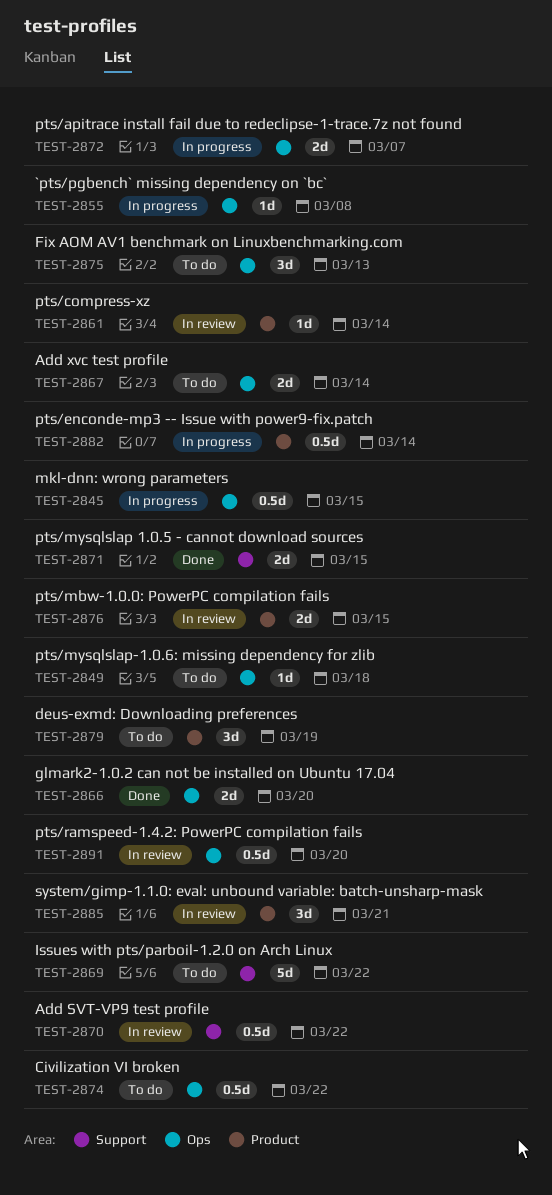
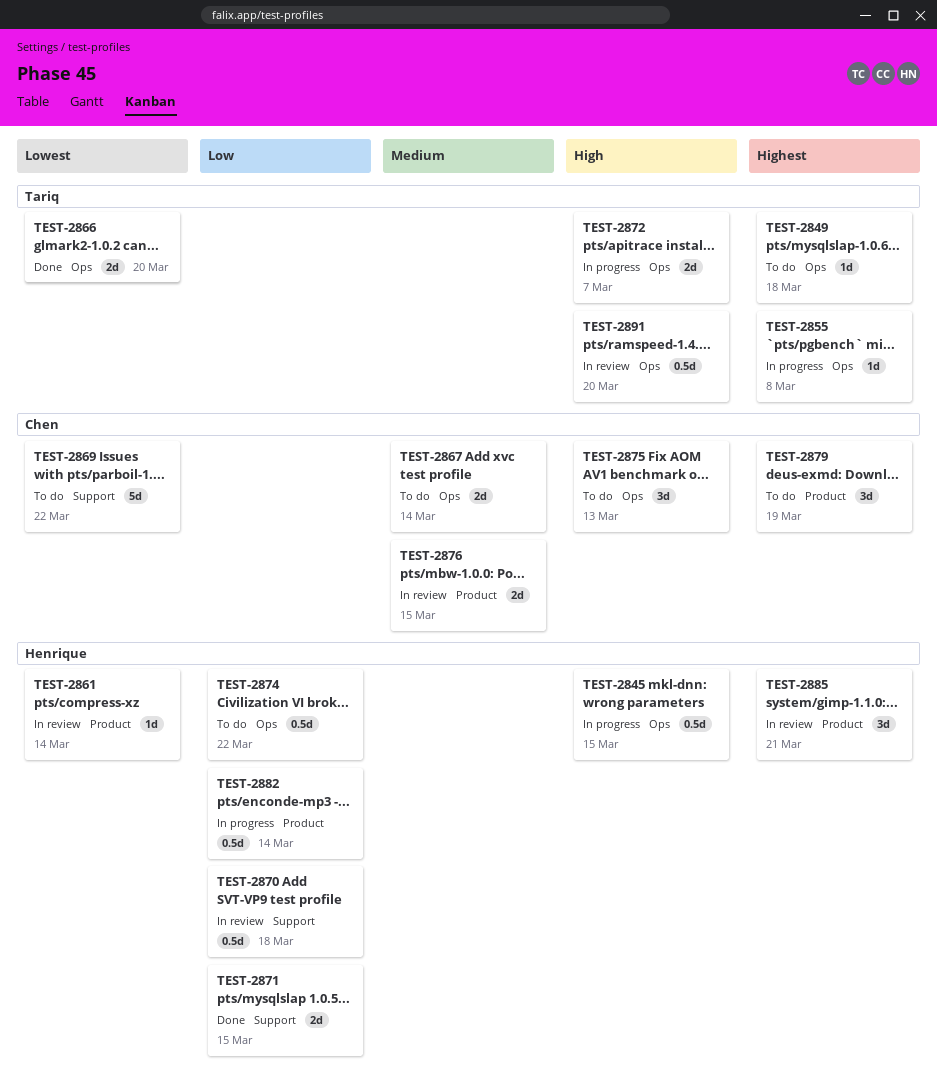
TEST-2870, due: Mar 22 -> Mar 18

